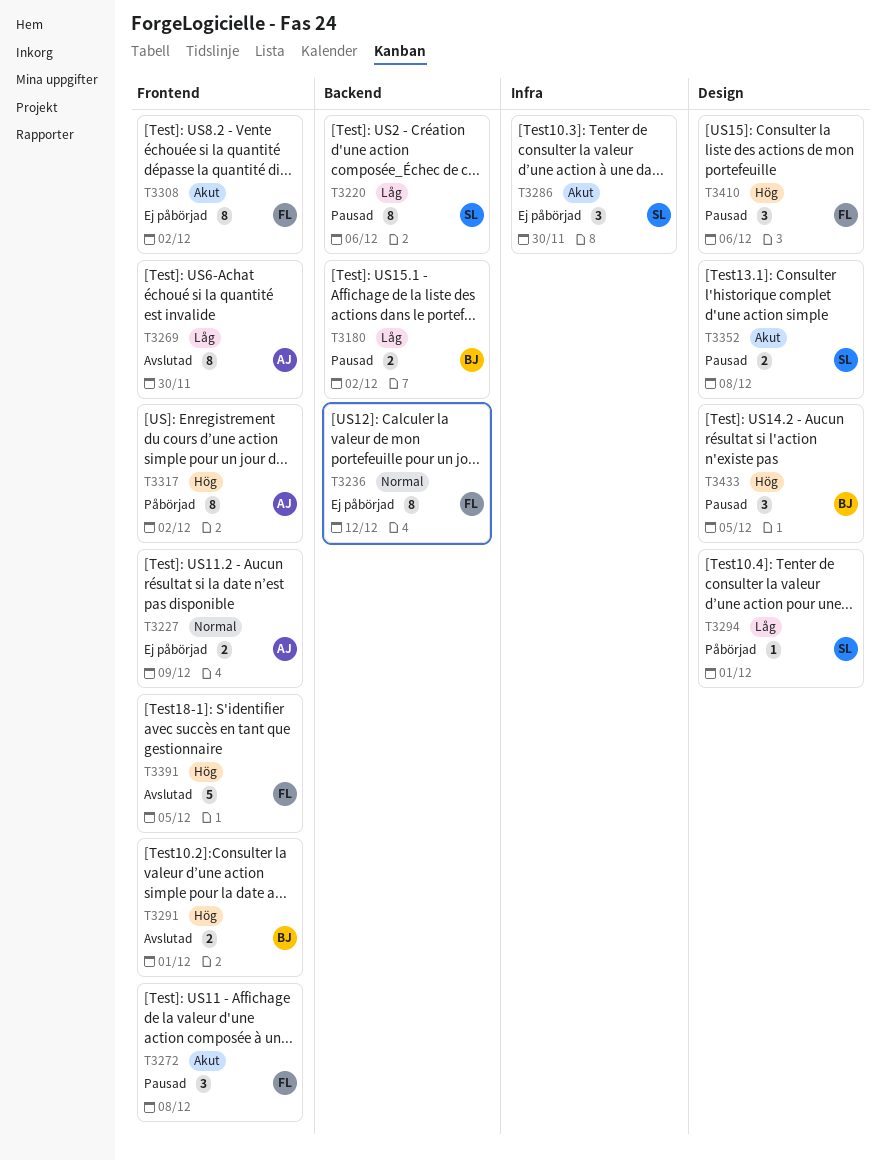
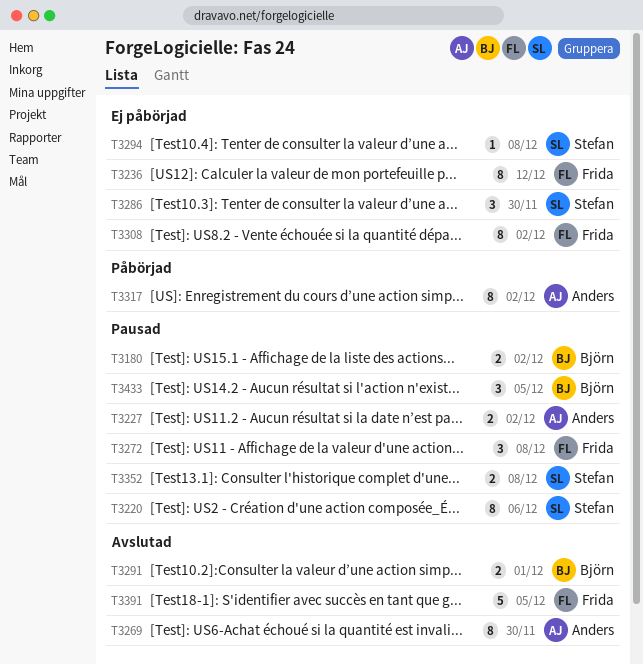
T3227, status: Ej påbörjad -> Pausad
T3227, due: Dec 9 -> Dec 2
T3294, status: Påbörjad -> Ej påbörjad
T3294, due: Dec 1 -> Dec 8
T3410: present -> none

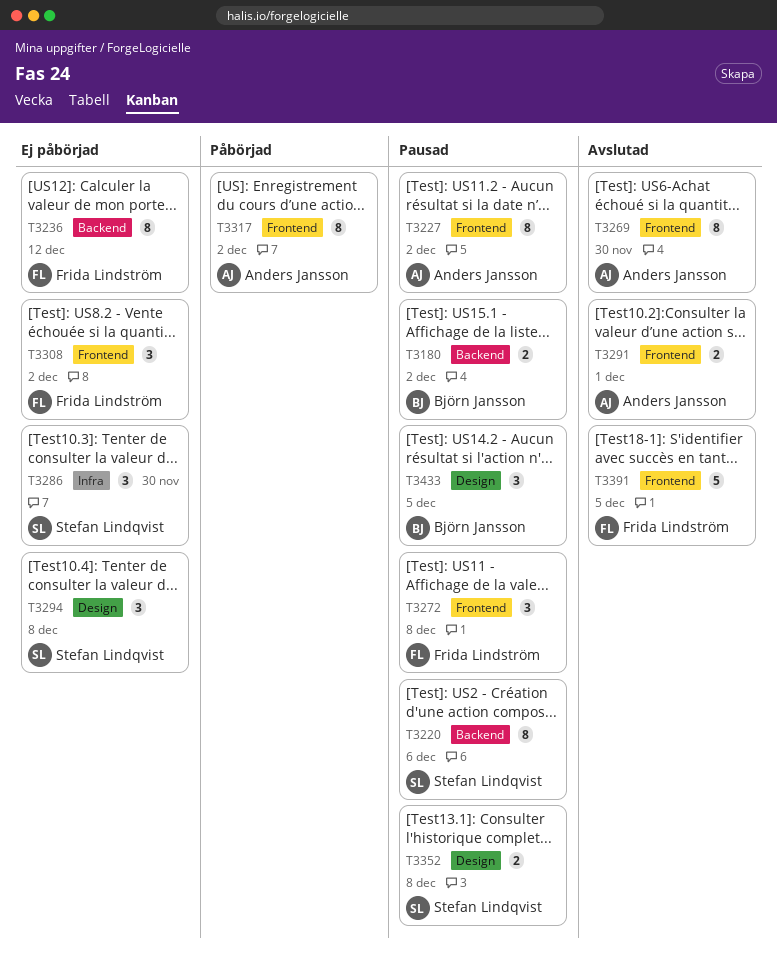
T3227, estimate: 2 -> 8
T3291, owner: Björn Jansson -> Anders Jansson
T3294, estimate: 1 -> 3
T3308, estimate: 8 -> 3

